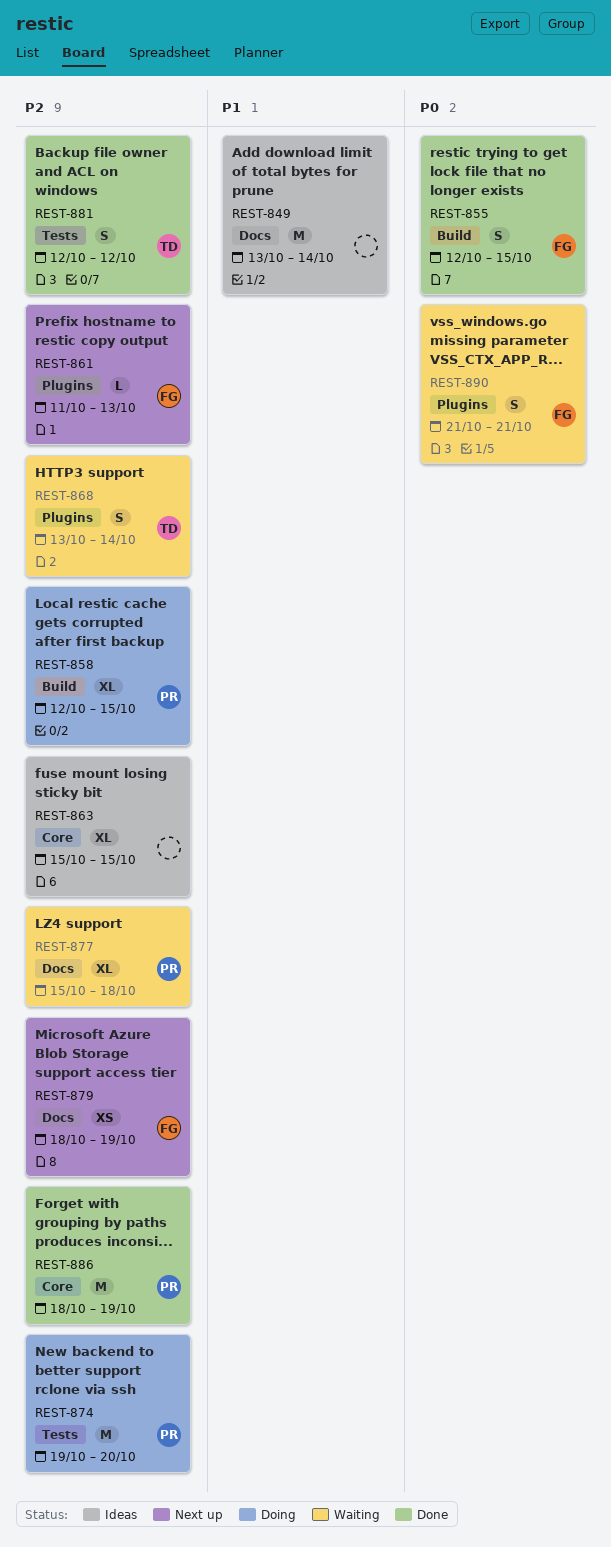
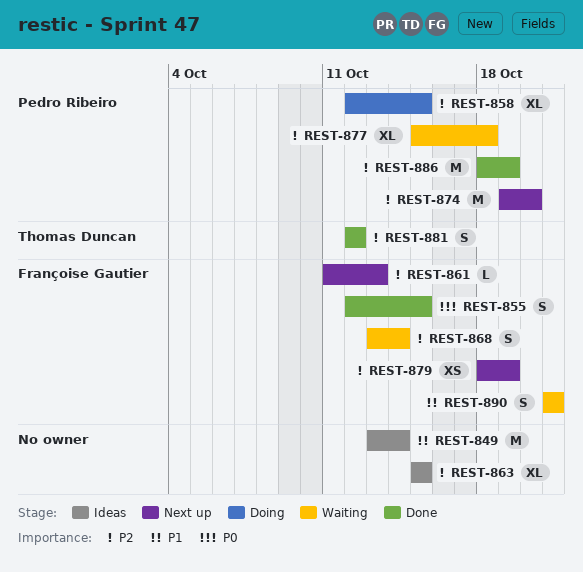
REST-868, owner: Thomas Duncan -> Françoise Gautier
REST-874, status: Doing -> Next up
REST-890, priority: P0 -> P1

